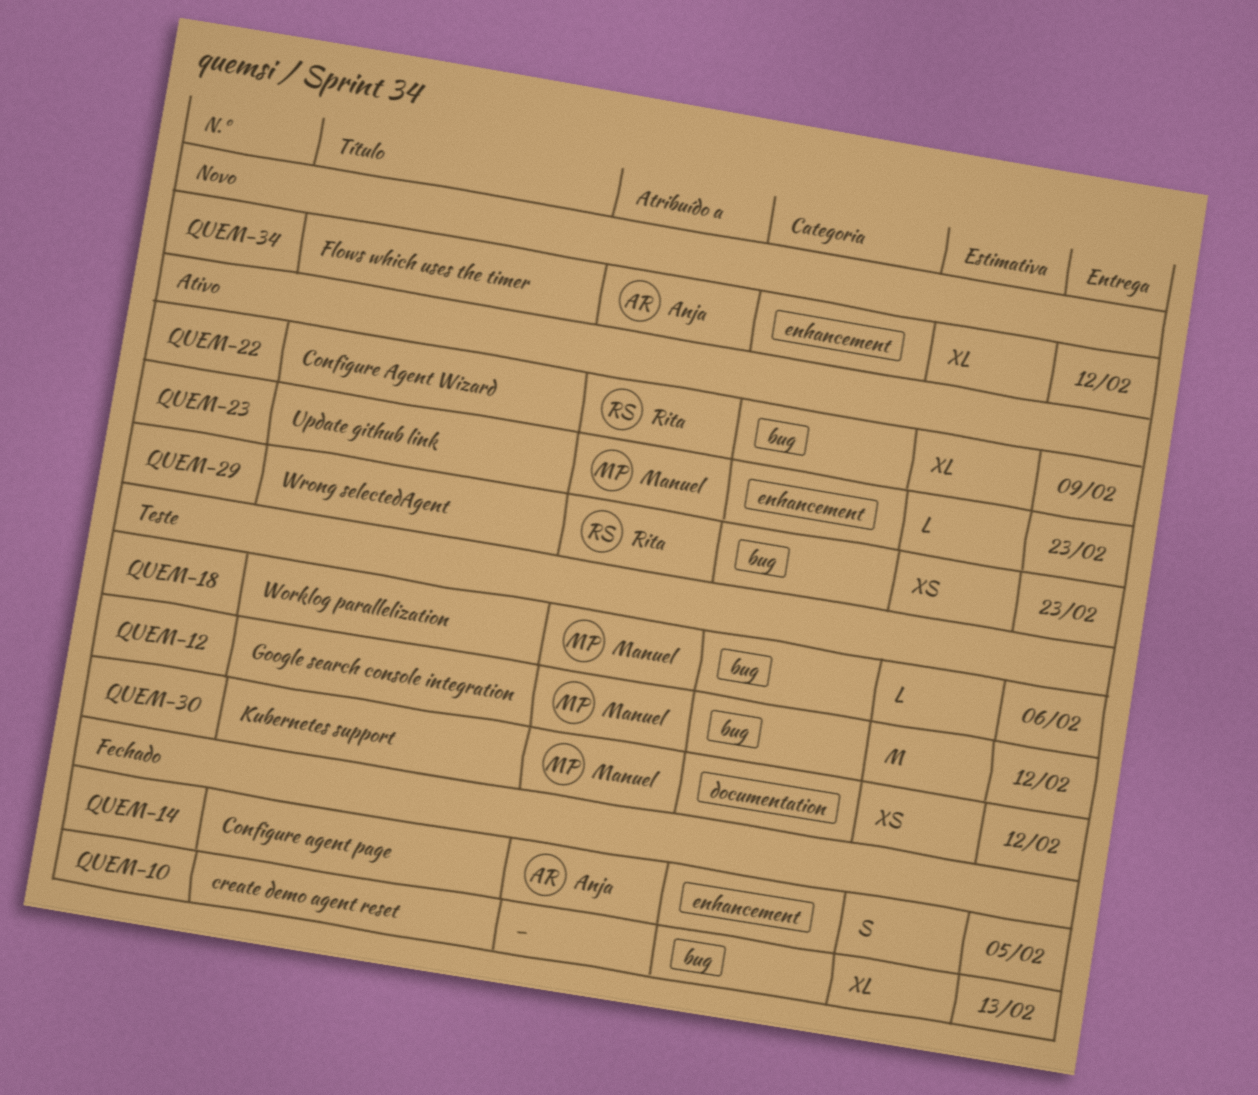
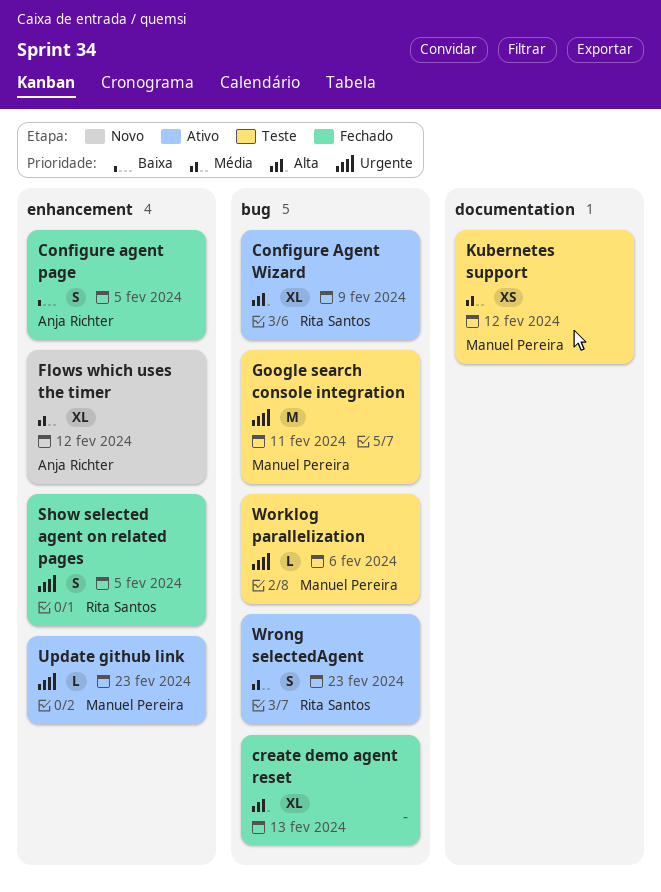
Google search console integration, due: Feb 12 -> Feb 11
Show selected agent on related pages: none -> present
Wrong selectedAgent, estimate: XS -> S

